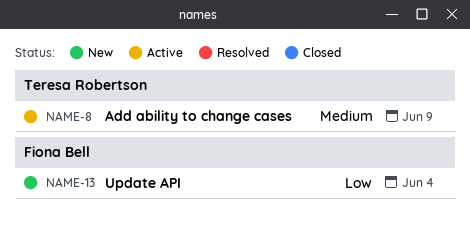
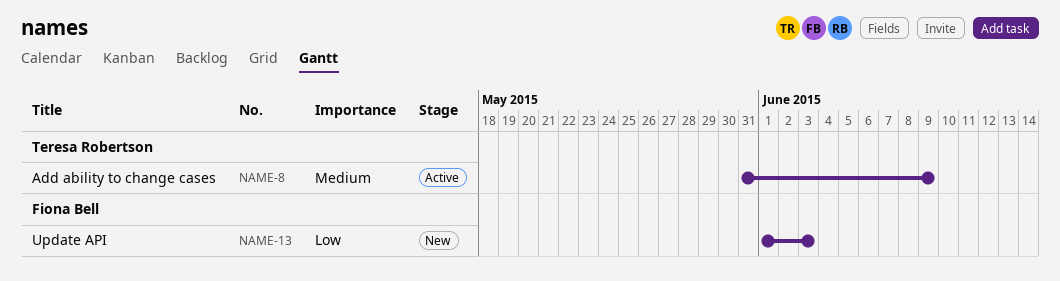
NAME-13, due: Jun 4 -> Jun 3

